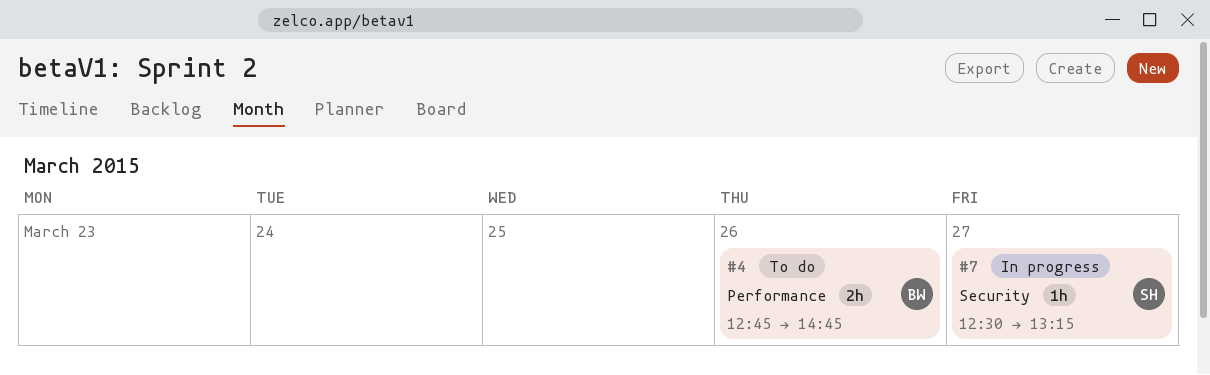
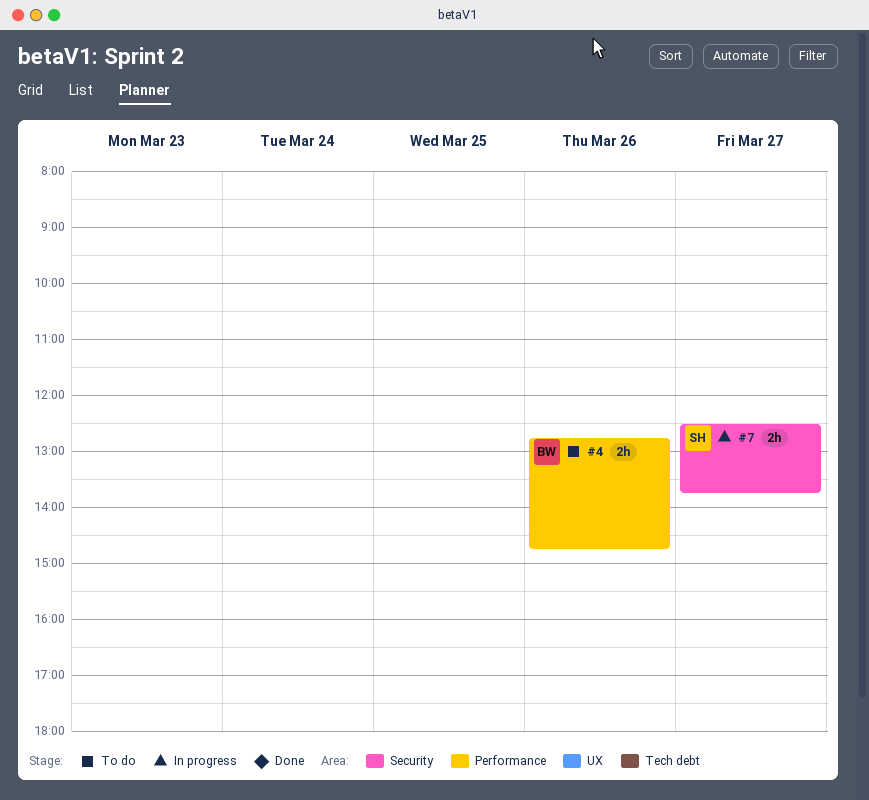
#7, estimate: 1h -> 2h
#7, ends: 13:15 -> 13:45

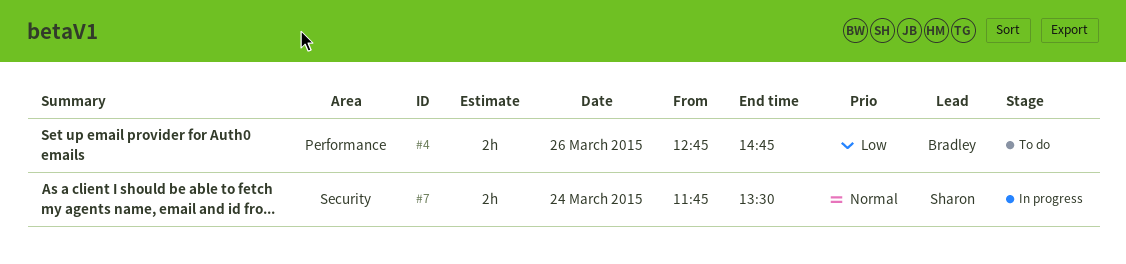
#7, day: Mar 27 -> Mar 24
#7, begins: 12:30 -> 11:45
#7, ends: 13:45 -> 13:30

